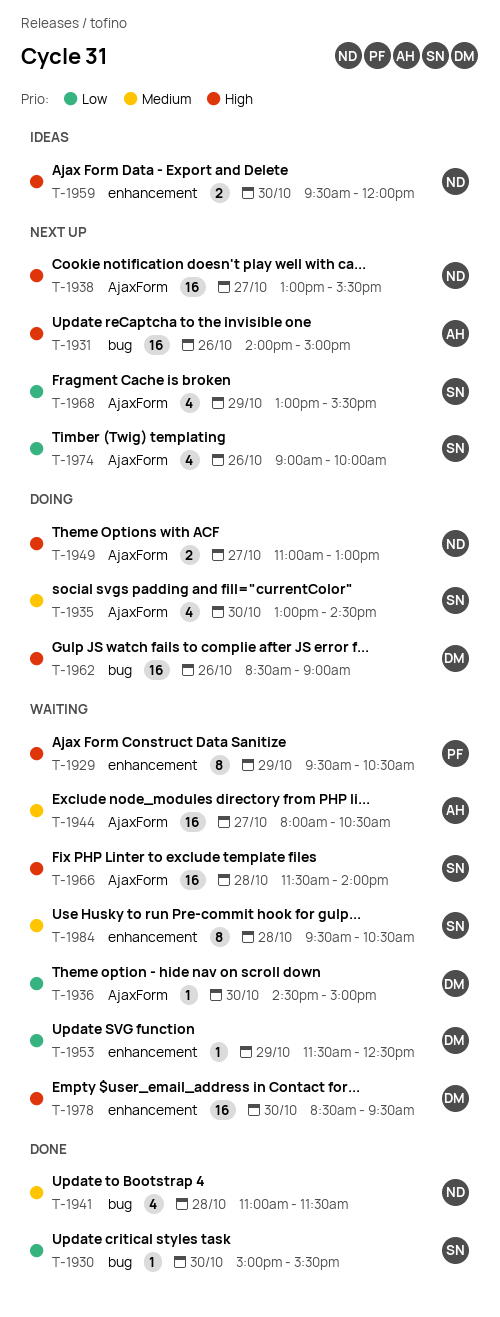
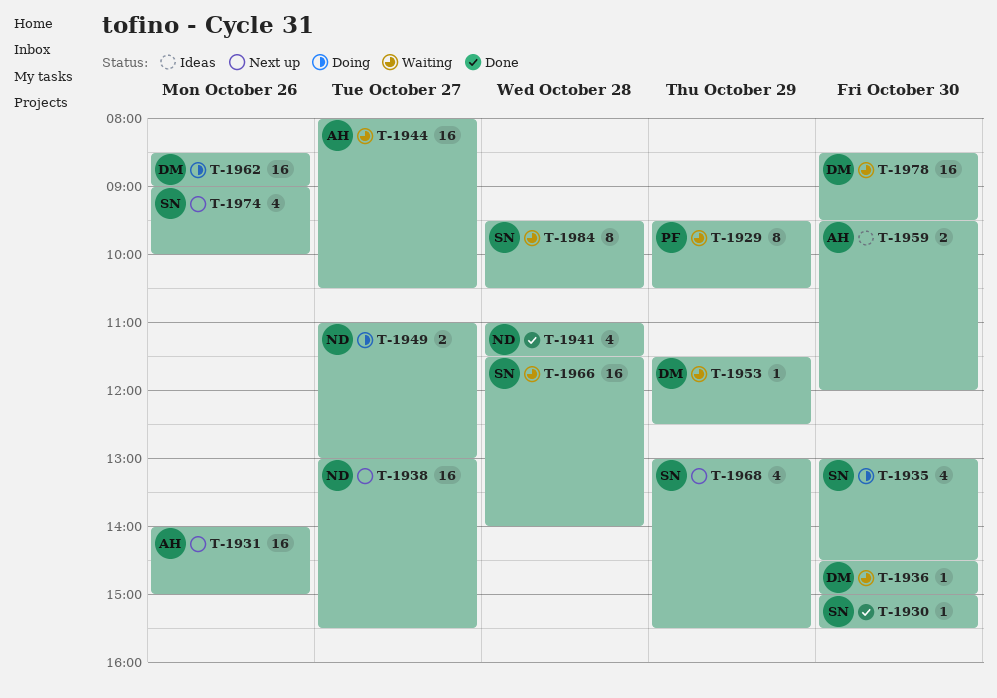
T-1959, owner: ND -> AH

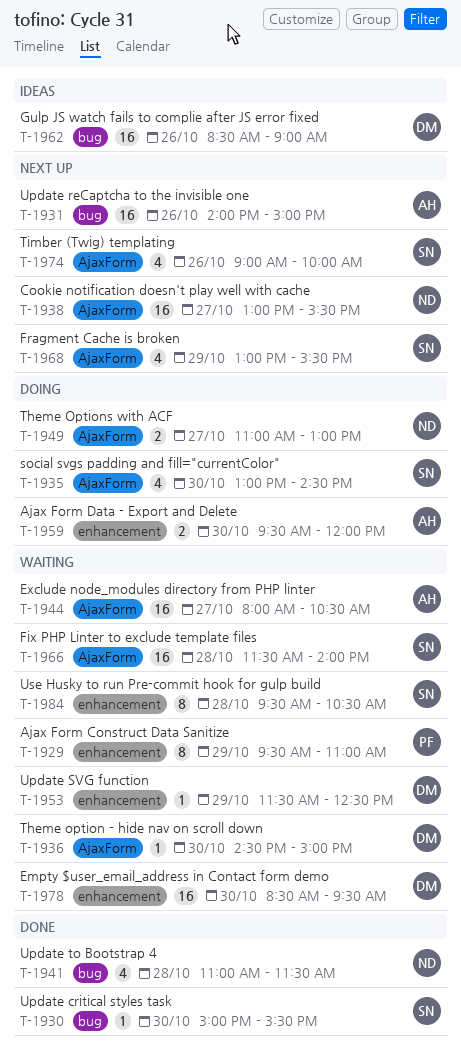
T-1929, ends: 10:30 -> 11:00
T-1959, status: Ideas -> Doing
T-1962, status: Doing -> Ideas

